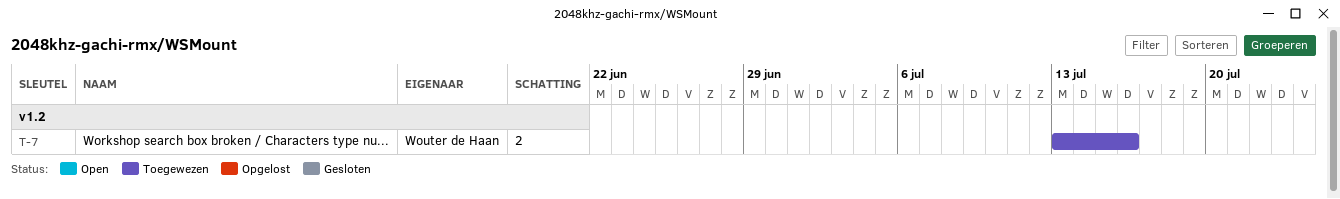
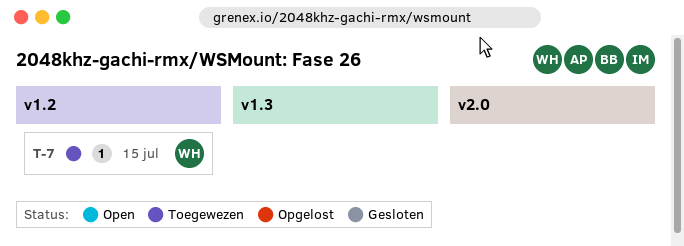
T-7, estimate: 2 -> 1
T-7, due: Jul 16 -> Jul 15

